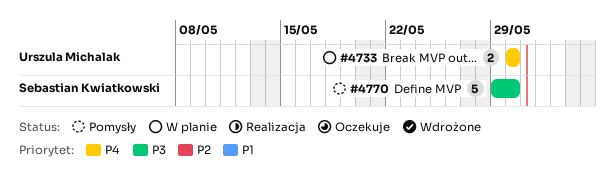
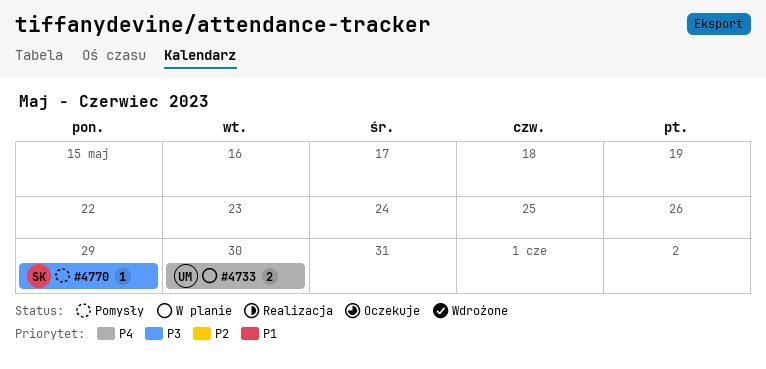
#4770, estimate: 5 -> 1
#4770, due: May 30 -> May 29

